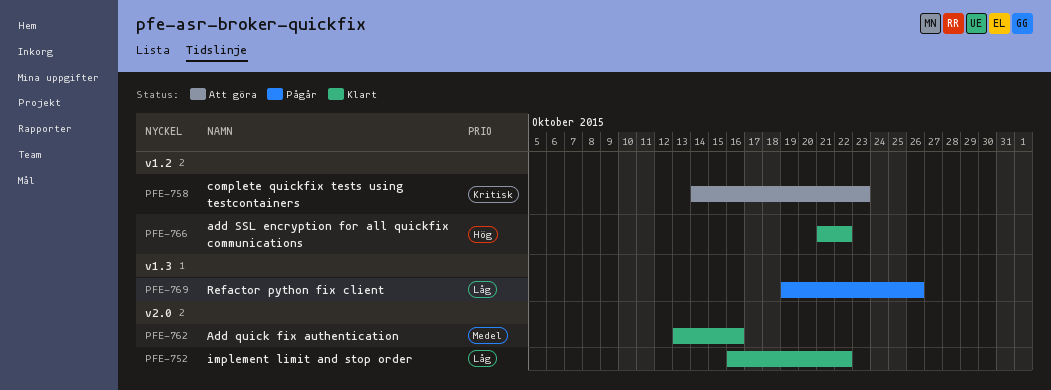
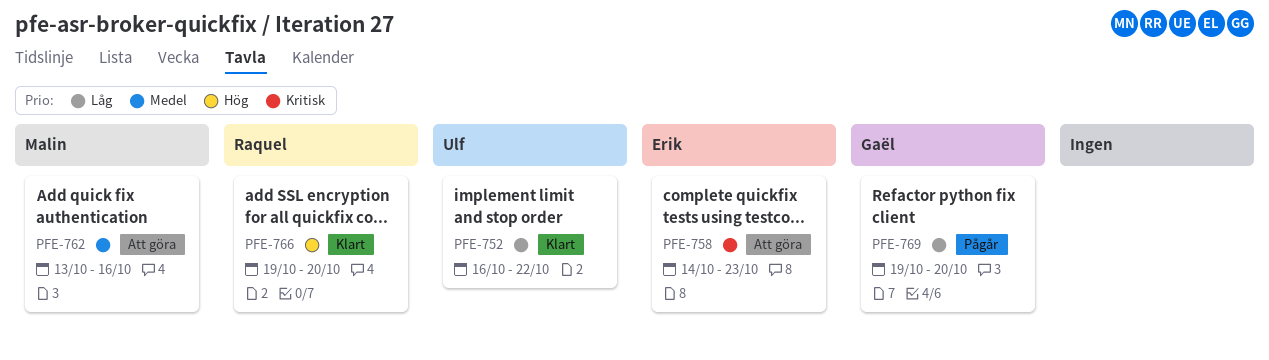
PFE-762, status: Klart -> Att göra
PFE-766, start: Oct 21 -> Oct 19
PFE-766, due: Oct 22 -> Oct 20
PFE-769, due: Oct 26 -> Oct 20

